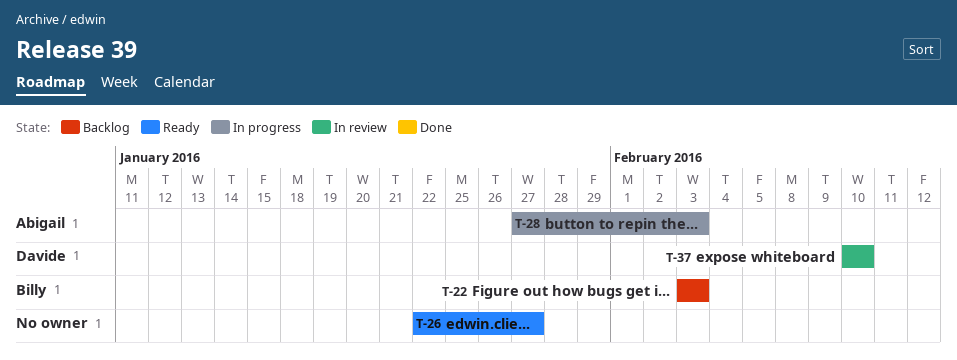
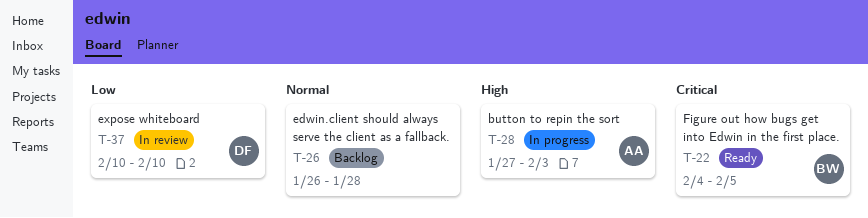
T-22, status: Backlog -> Ready
T-22, start: Feb 3 -> Feb 4
T-22, due: Feb 3 -> Feb 5
T-26, status: Ready -> Backlog
T-26, start: Jan 22 -> Jan 26
T-26, due: Jan 27 -> Jan 28

